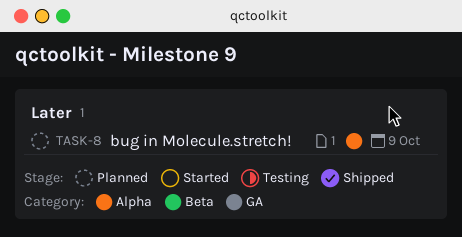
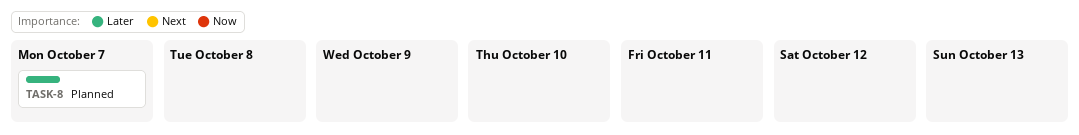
TASK-8, due: Oct 9 -> Oct 7

